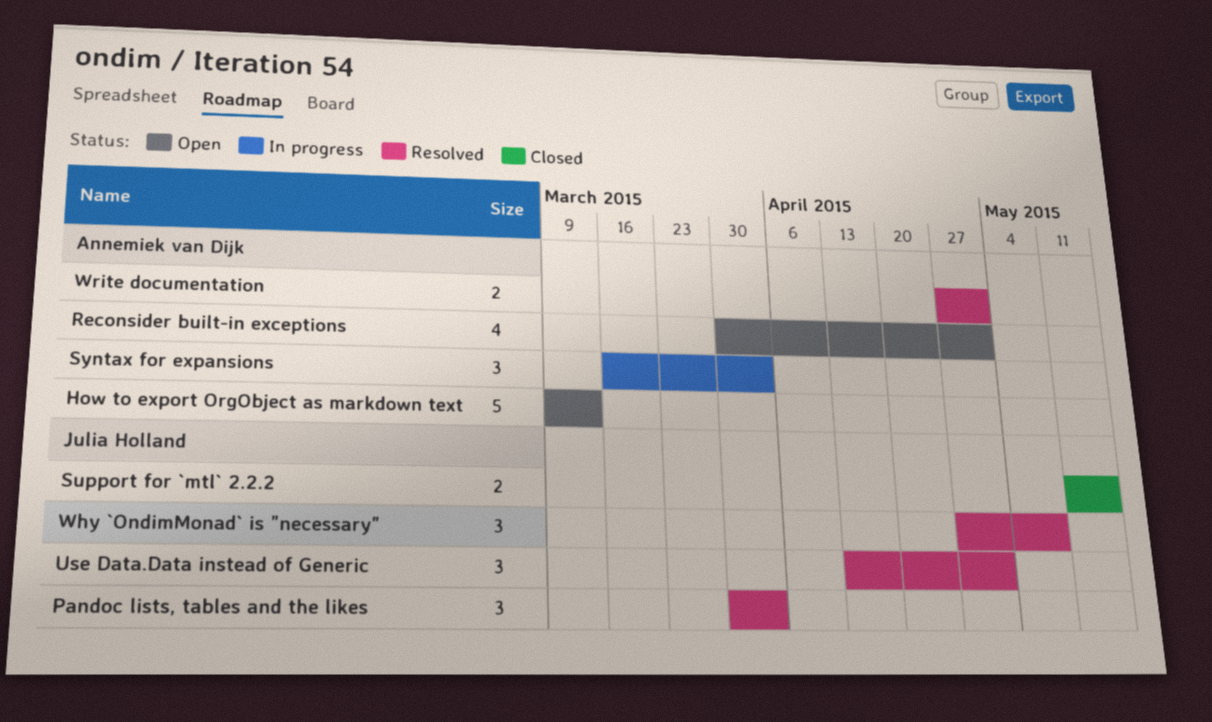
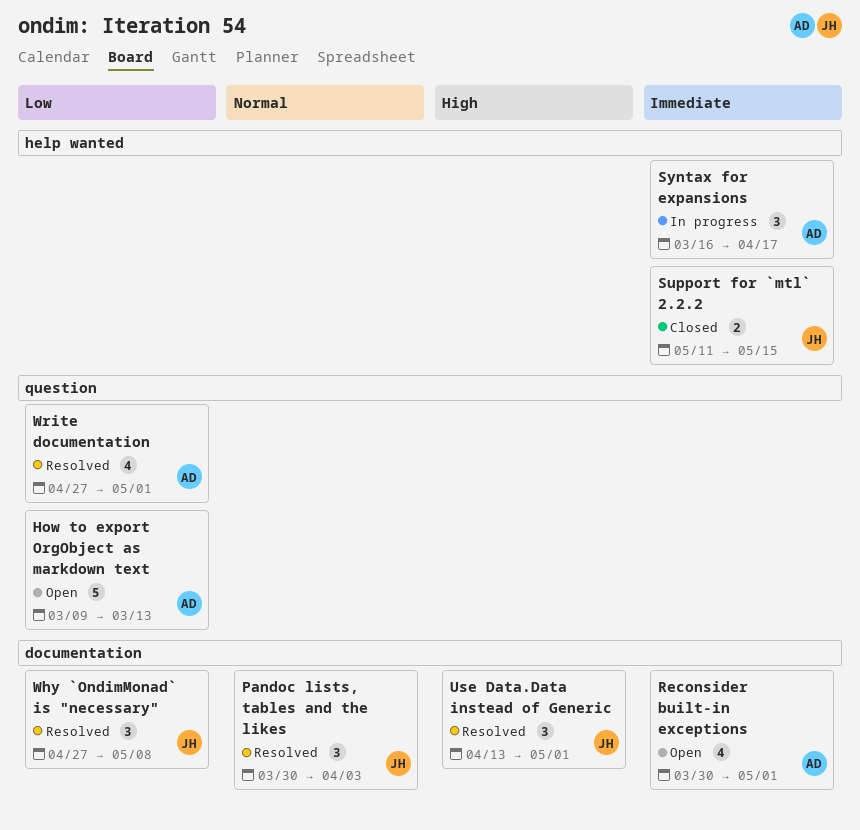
Syntax for expansions, due: Apr 3 -> Apr 17
Write documentation, estimate: 2 -> 4

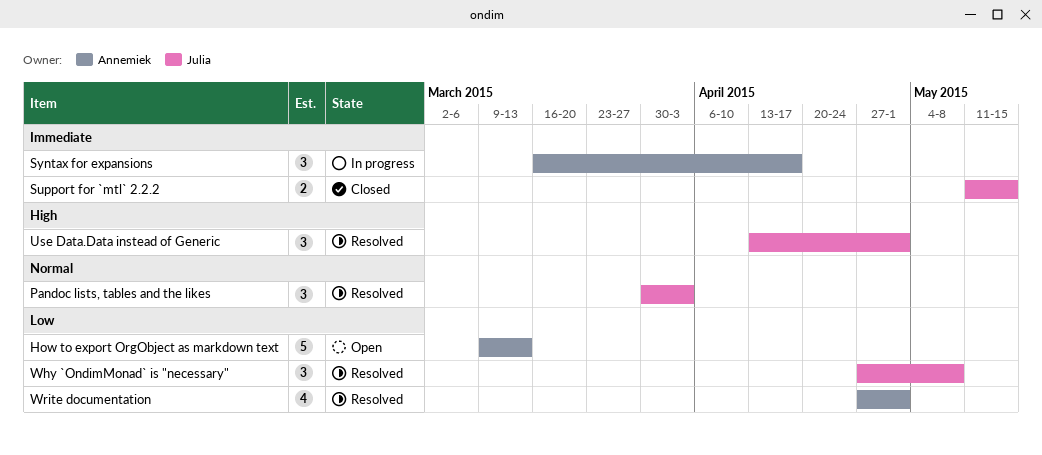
Reconsider built-in exceptions: present -> none

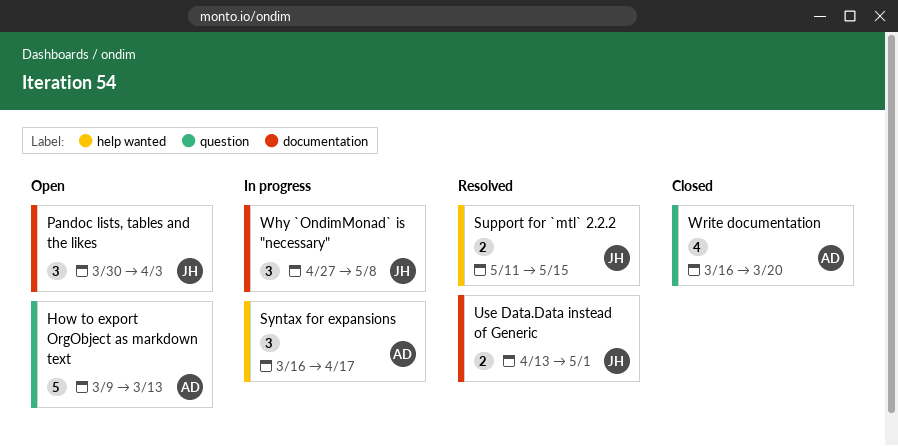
Pandoc lists, tables and the likes, status: Resolved -> Open
Support for `mtl` 2.2.2, status: Closed -> Resolved
Use Data.Data instead of Generic, estimate: 3 -> 2
Why `OndimMonad` is "necessary", status: Resolved -> In progress
Write documentation, status: Resolved -> Closed
Write documentation, start: Apr 27 -> Mar 16
Write documentation, due: May 1 -> Mar 20

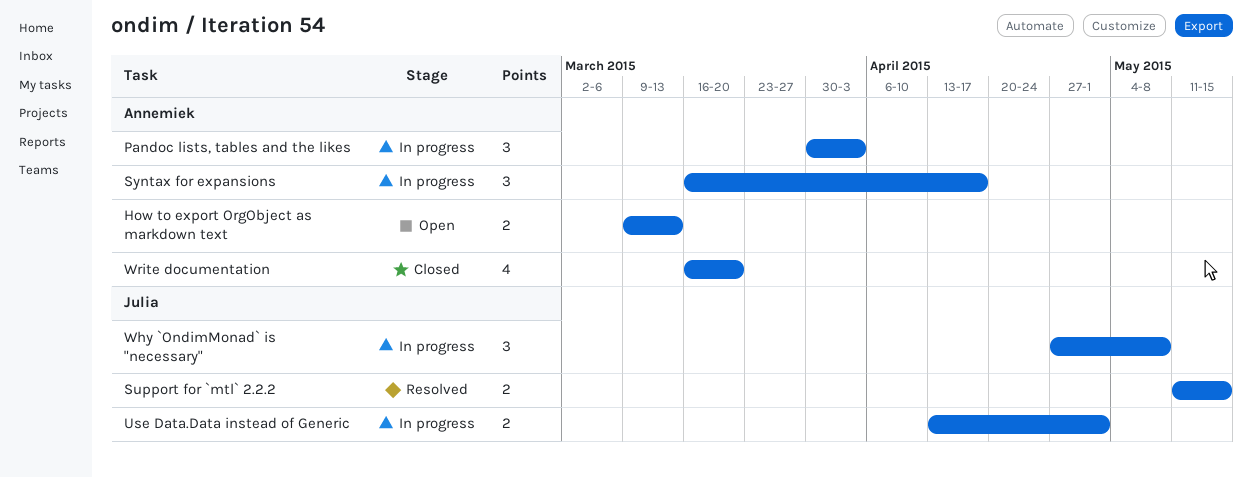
How to export OrgObject as markdown text, estimate: 5 -> 2
Pandoc lists, tables and the likes, status: Open -> In progress
Pandoc lists, tables and the likes, owner: Julia -> Annemiek
Use Data.Data instead of Generic, status: Resolved -> In progress

